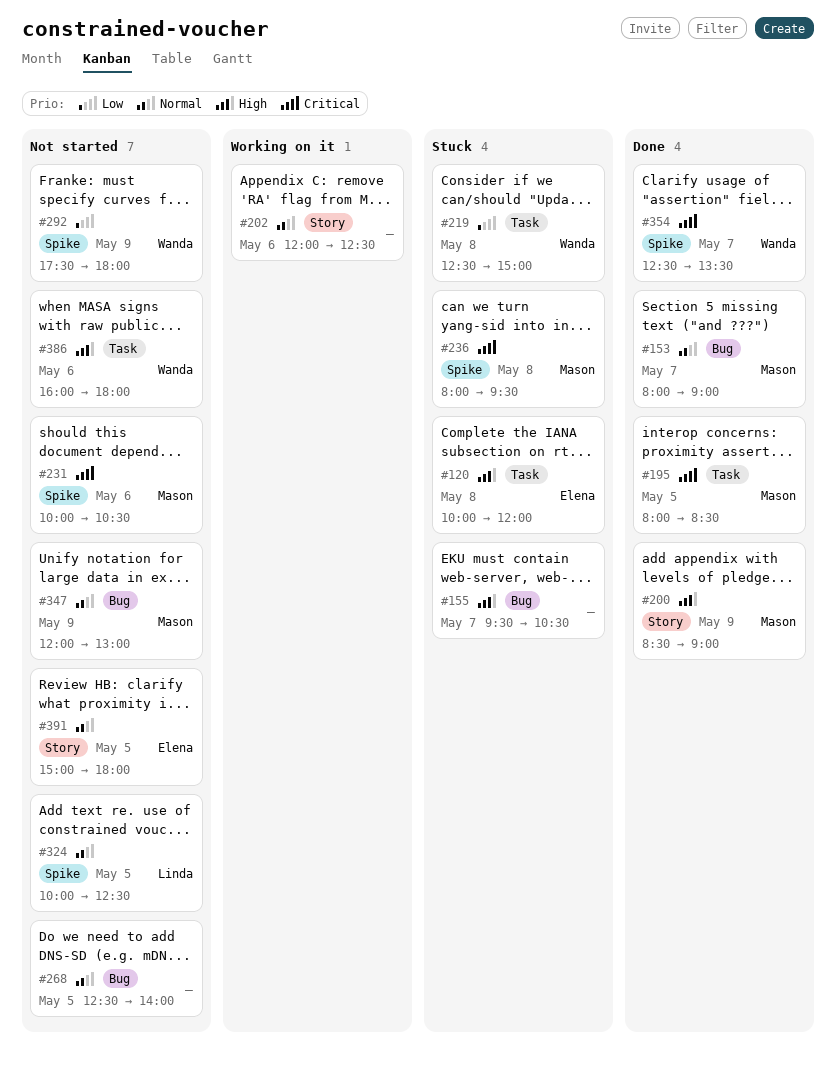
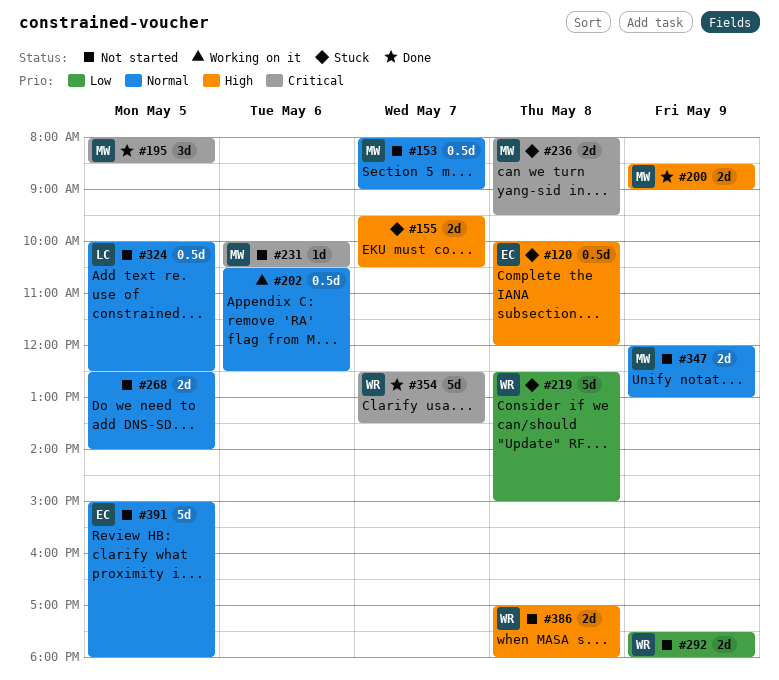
#153, status: Done -> Not started
#202, begins: 12:00 -> 10:30
#386, day: May 6 -> May 8
#386, begins: 16:00 -> 17:00

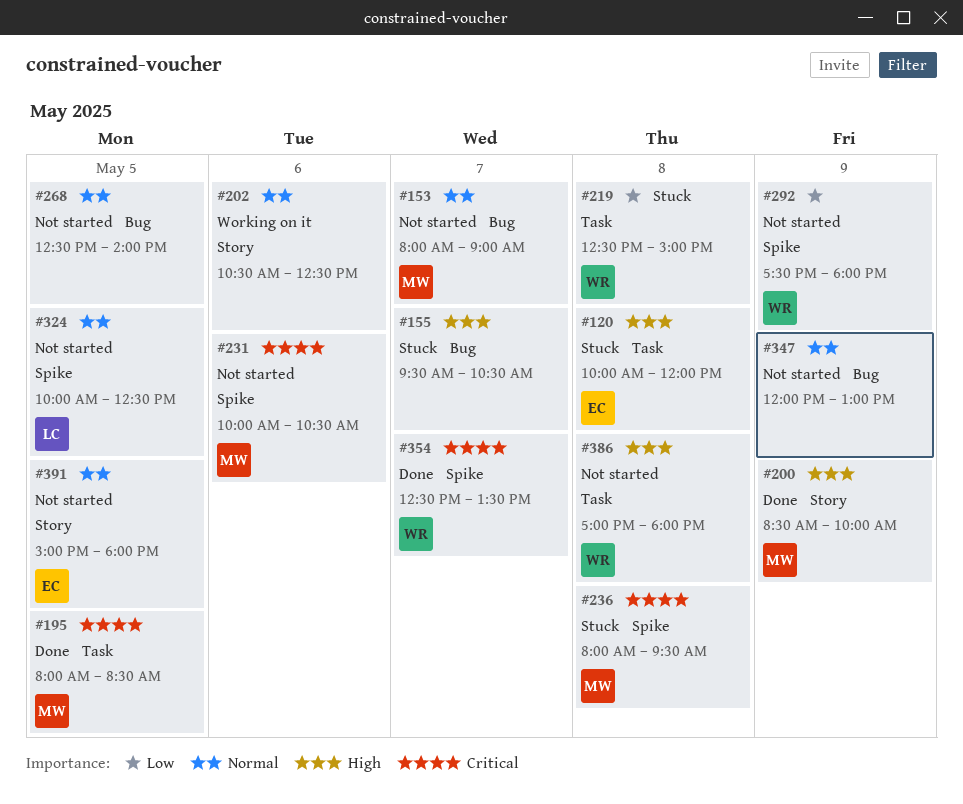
#200, ends: 09:00 -> 10:00
#347, owner: MW -> none

